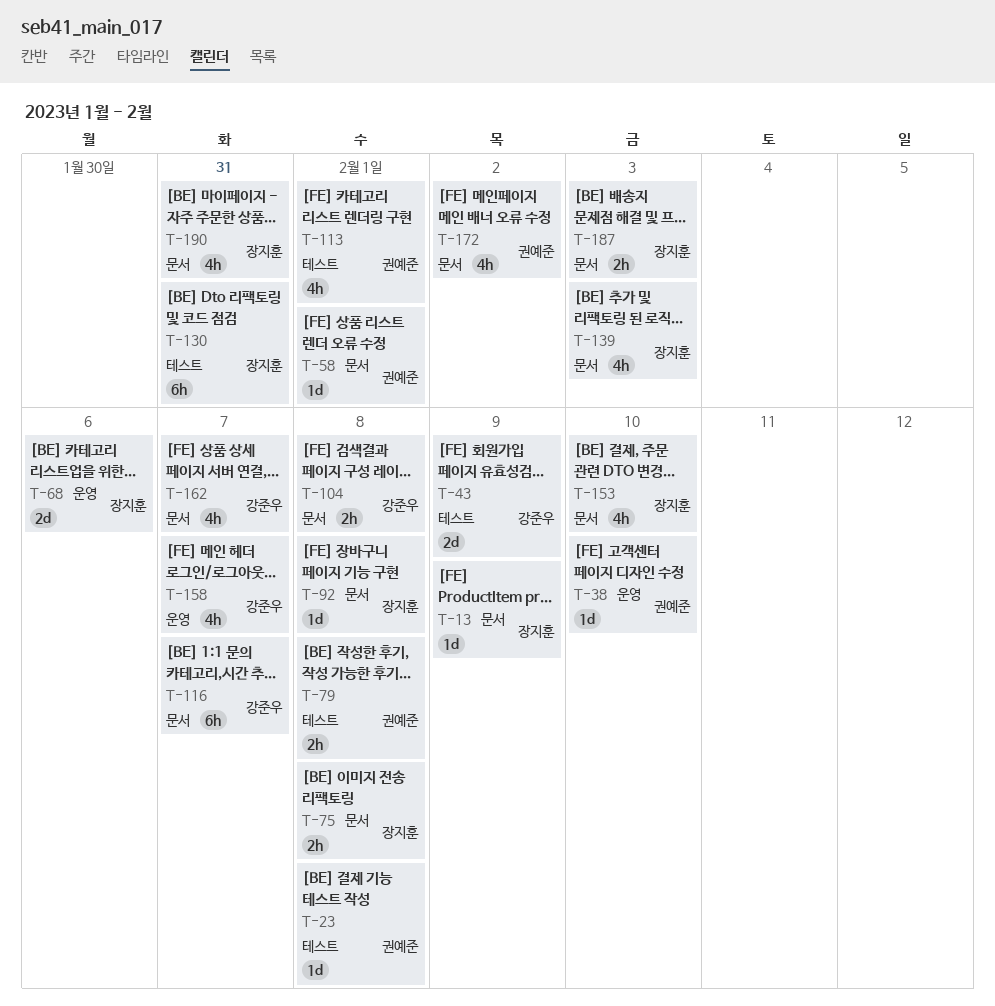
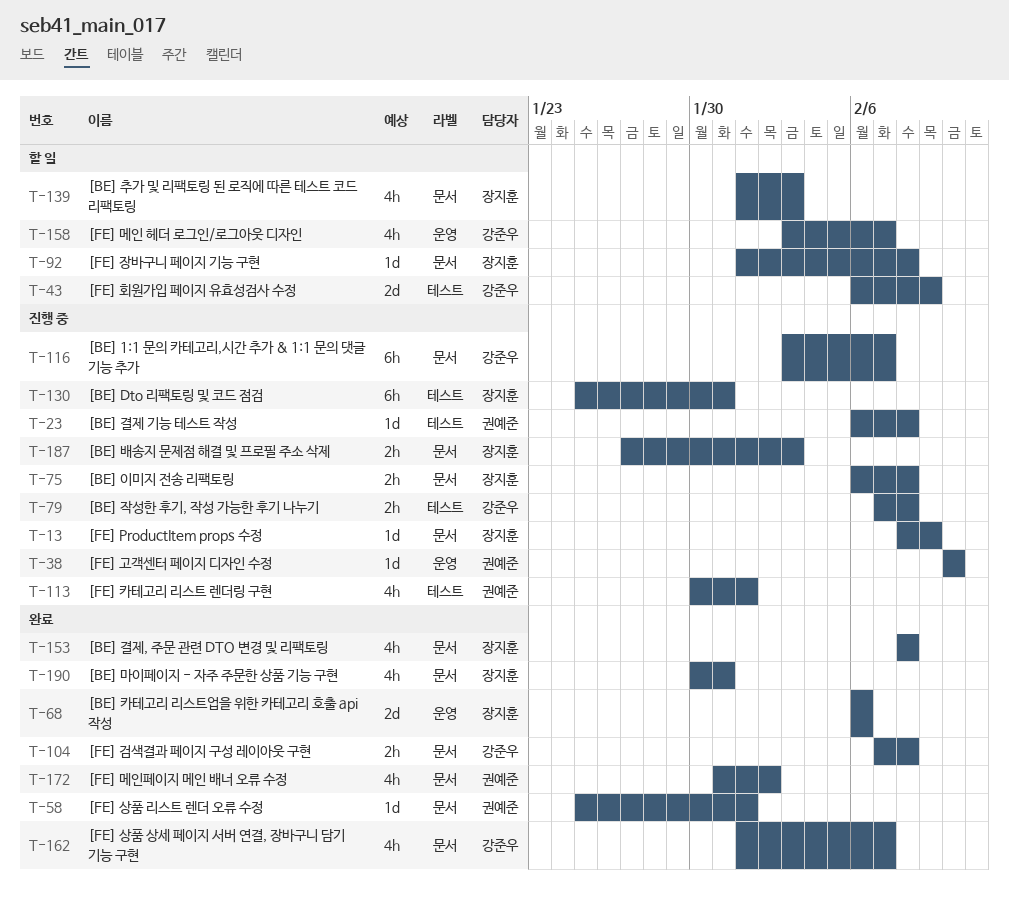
T-79, owner: 권예준 -> 강준우
T-153, due: Feb 10 -> Feb 8

